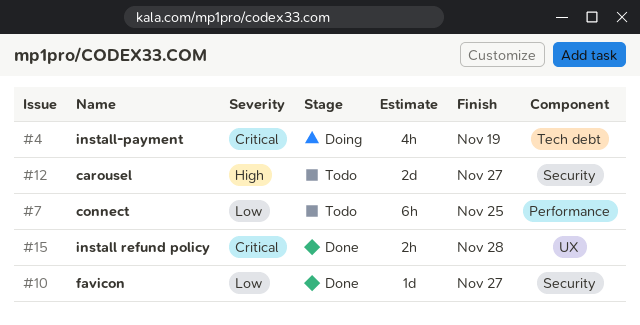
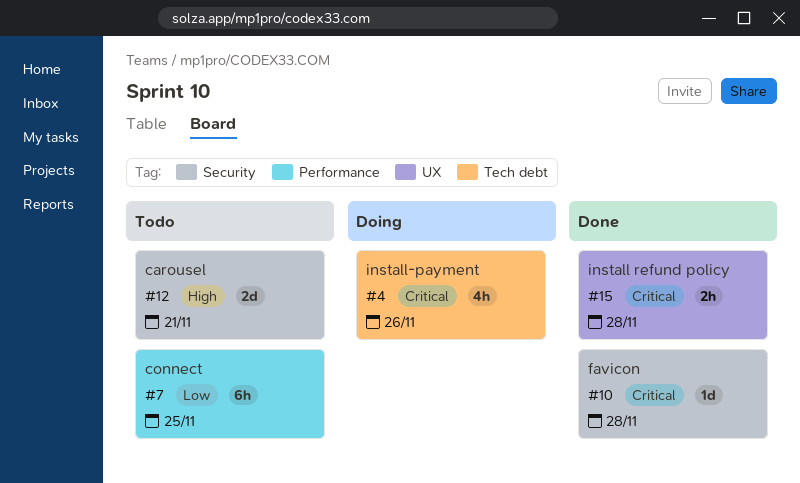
#4, due: Nov 19 -> Nov 26
#10, priority: Low -> Critical
#10, due: Nov 27 -> Nov 28
#12, due: Nov 27 -> Nov 21

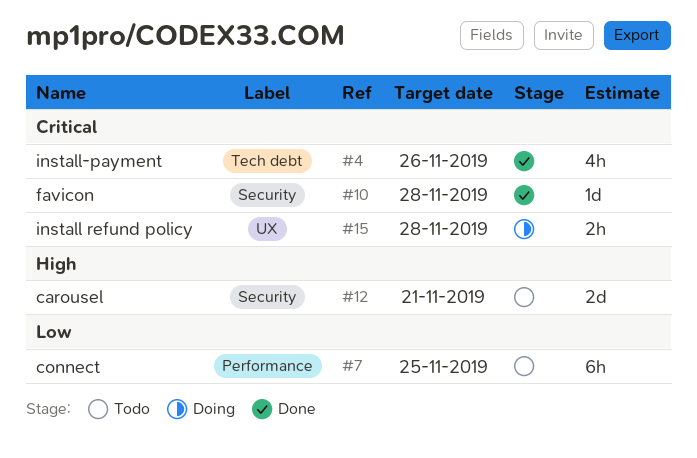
#4, status: Doing -> Done
#15, status: Done -> Doing

